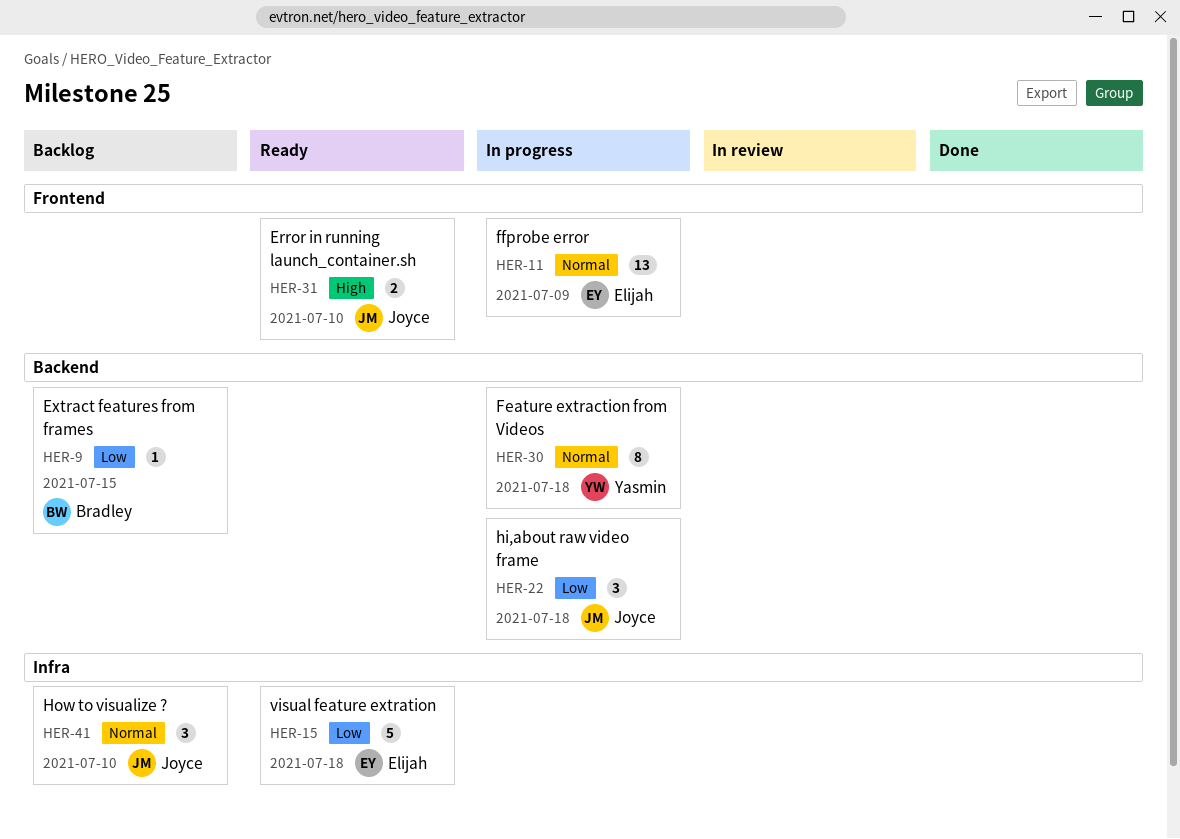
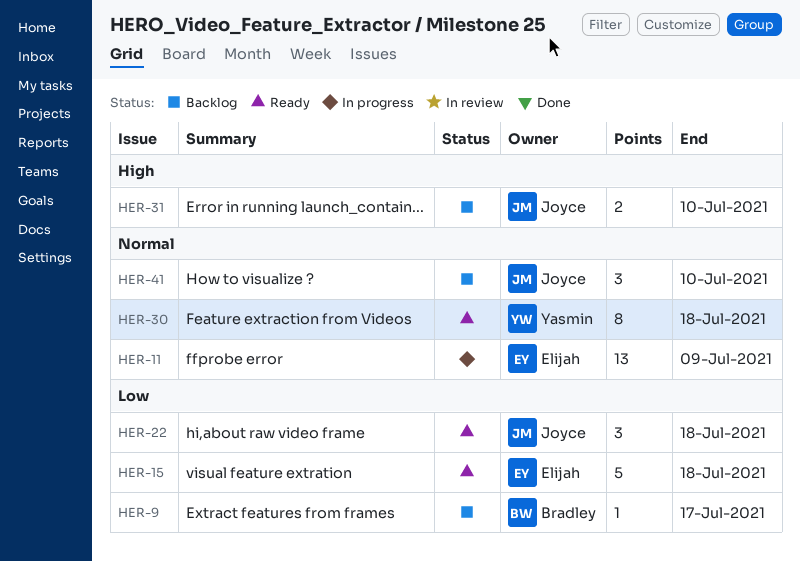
HER-9, due: Jul 15 -> Jul 17
HER-22, status: In progress -> Ready
HER-30, status: In progress -> Ready
HER-31, status: Ready -> Backlog

